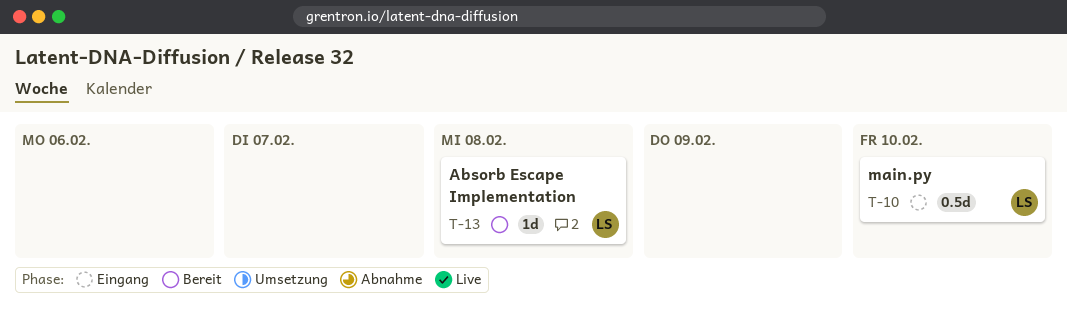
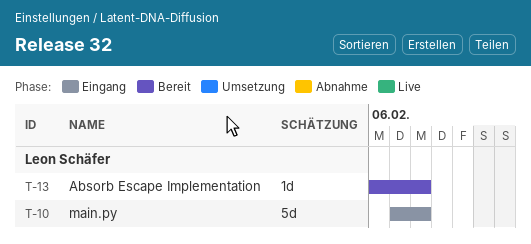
T-10, estimate: 0.5d -> 5d
T-10, due: Feb 10 -> Feb 8

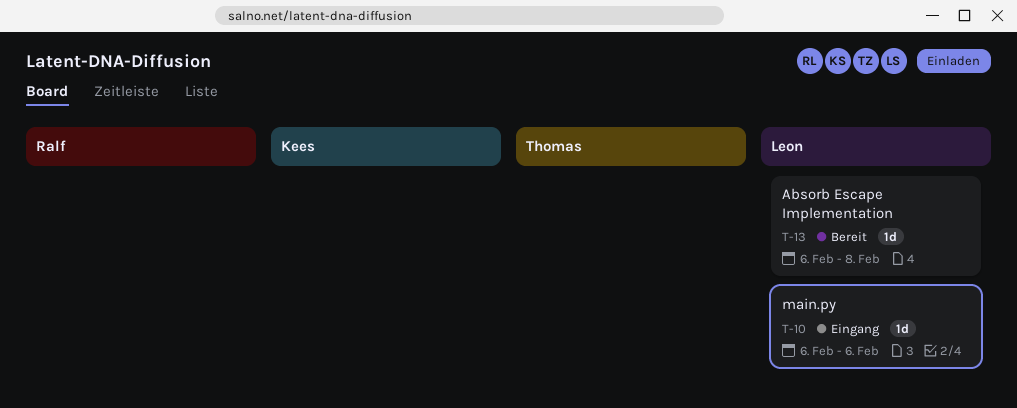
T-10, estimate: 5d -> 1d
T-10, start: Feb 7 -> Feb 6
T-10, due: Feb 8 -> Feb 6

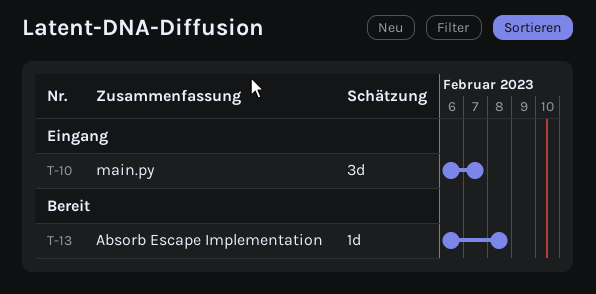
T-10, estimate: 1d -> 3d
T-10, due: Feb 6 -> Feb 7

